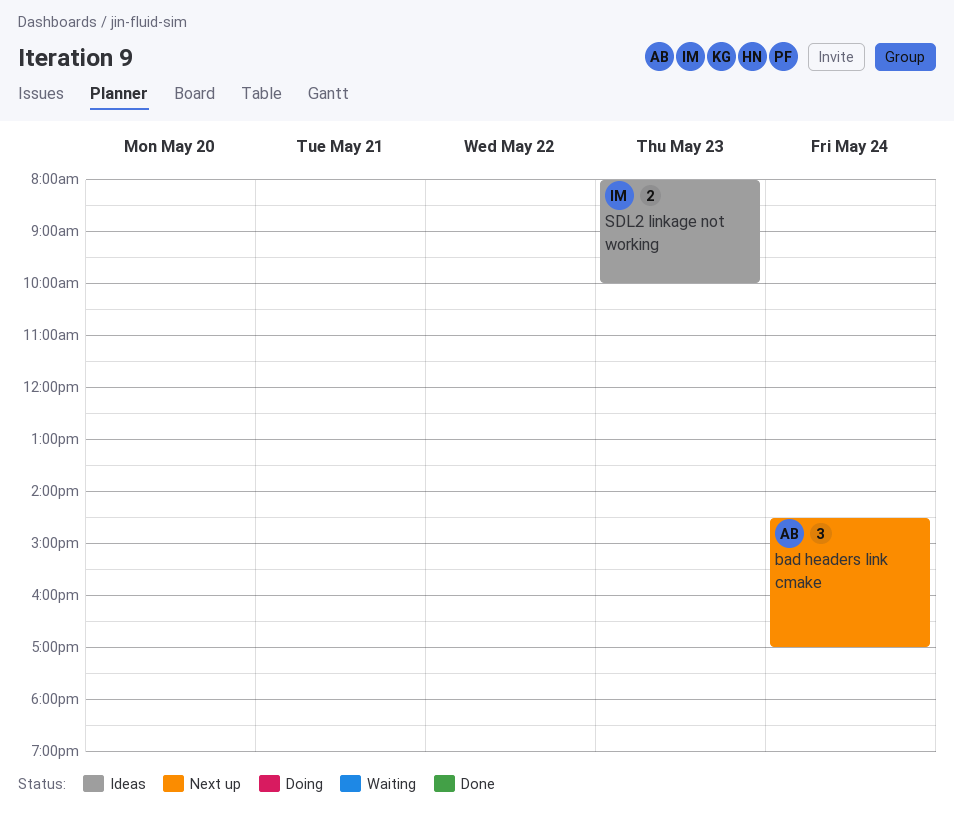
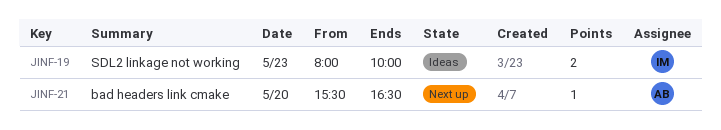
bad headers link cmake, estimate: 3 -> 1
bad headers link cmake, day: May 24 -> May 20
bad headers link cmake, begins: 14:30 -> 15:30
bad headers link cmake, ends: 17:00 -> 16:30

